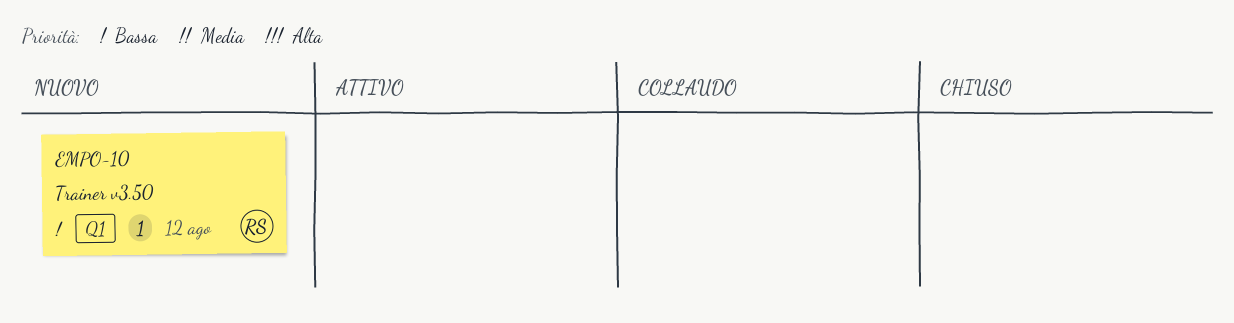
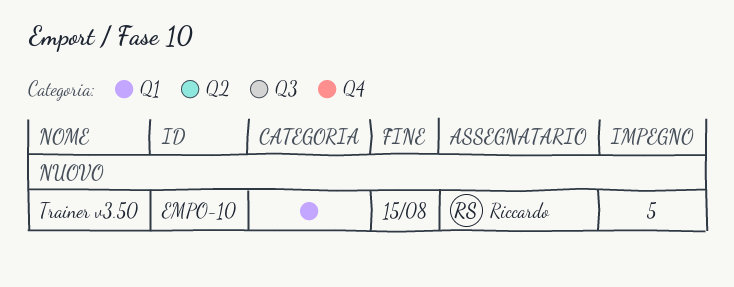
EMPO-10, estimate: 1 -> 5
EMPO-10, due: Aug 12 -> Aug 15

